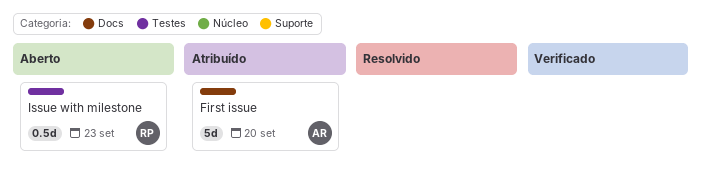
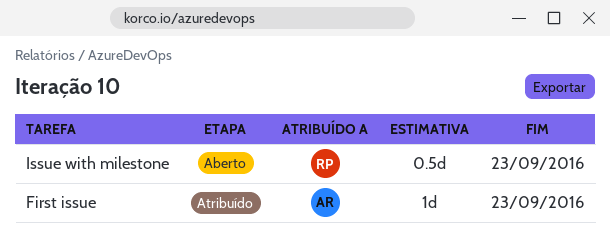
First issue, estimate: 5d -> 1d
First issue, due: Sep 20 -> Sep 23

